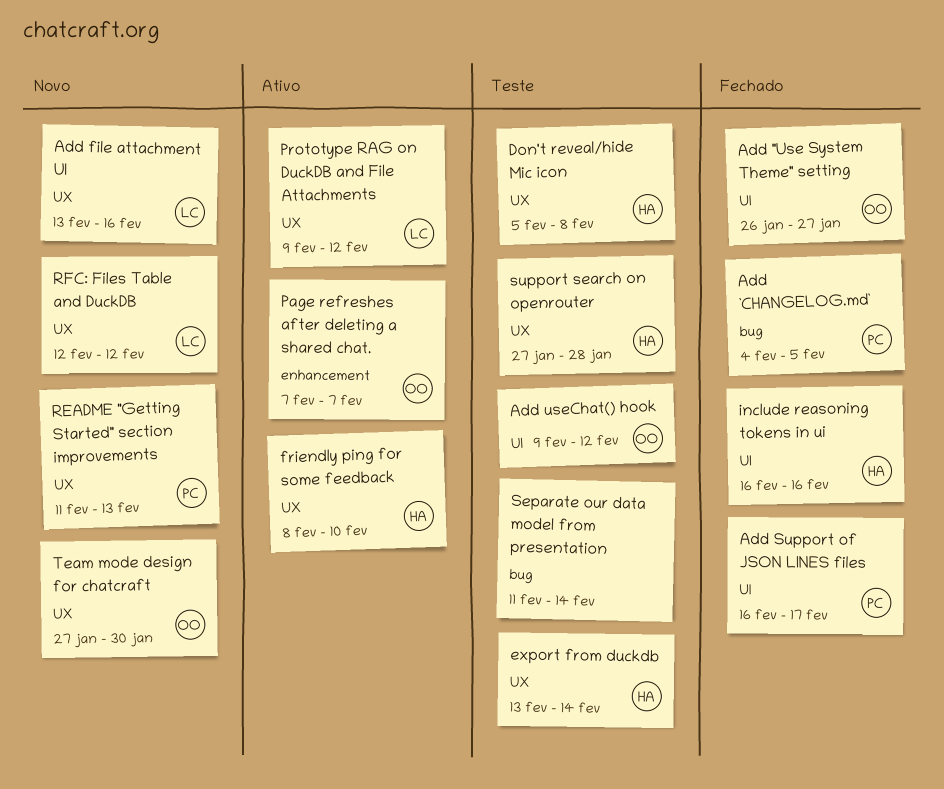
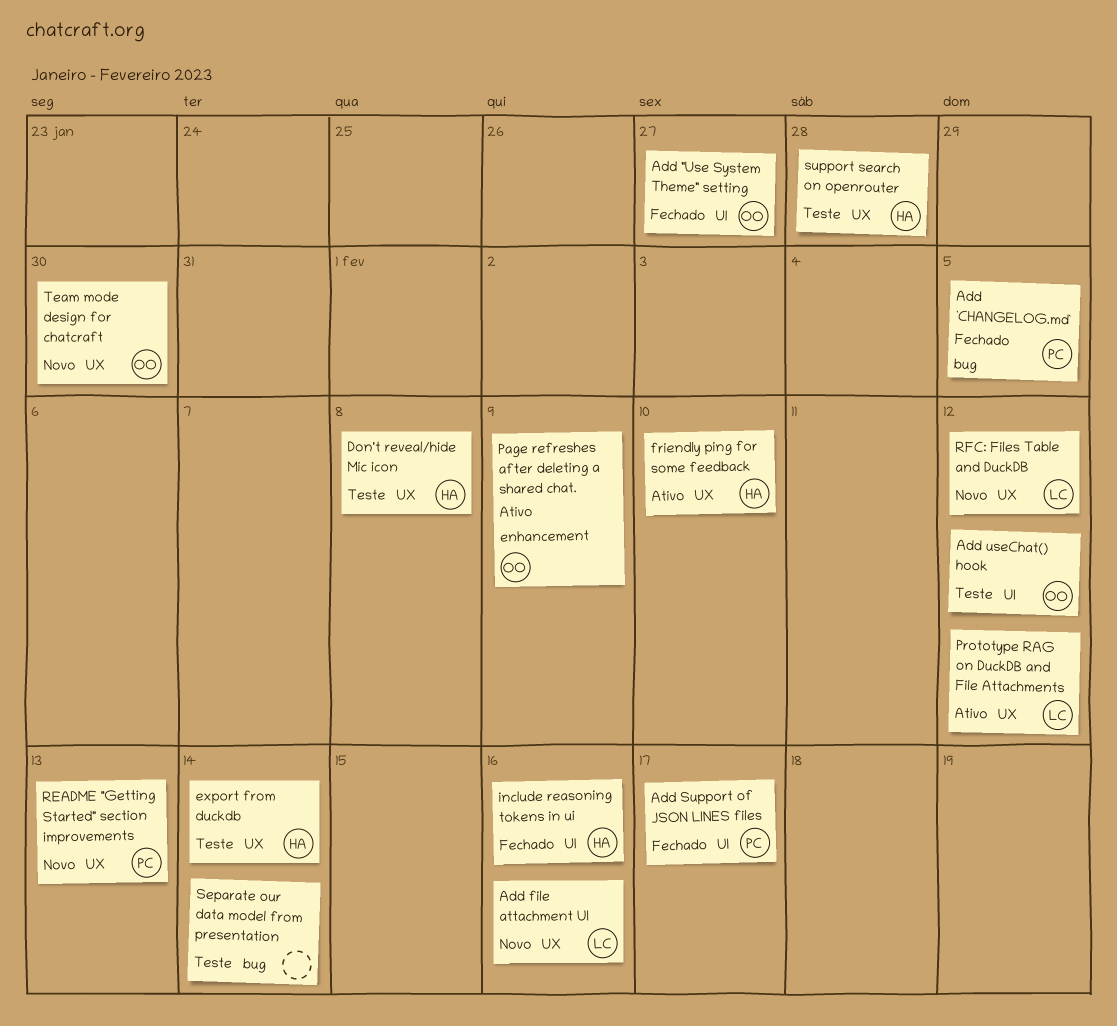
Page refreshes after deleting a shared chat., due: Feb 7 -> Feb 9

